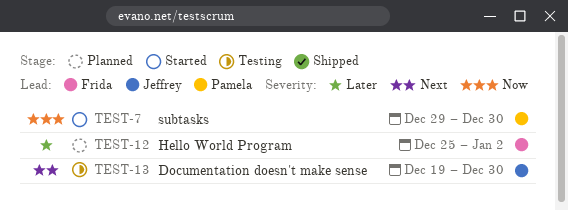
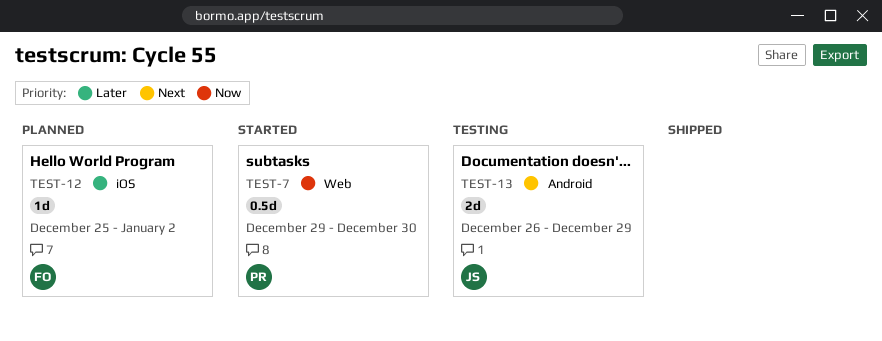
TEST-13, start: Dec 19 -> Dec 26
TEST-13, due: Dec 30 -> Dec 29

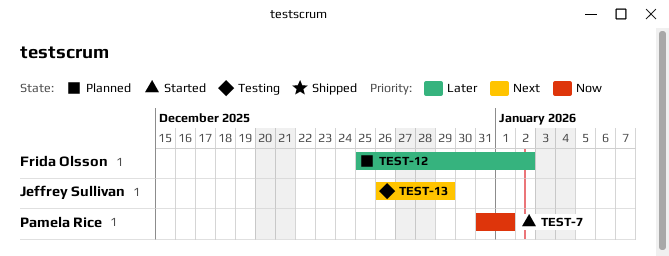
TEST-7, start: Dec 29 -> Dec 31
TEST-7, due: Dec 30 -> Jan 1

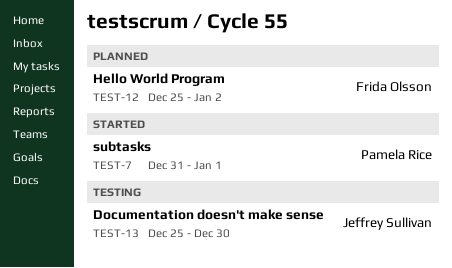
TEST-13, start: Dec 26 -> Dec 25
TEST-13, due: Dec 29 -> Dec 30

